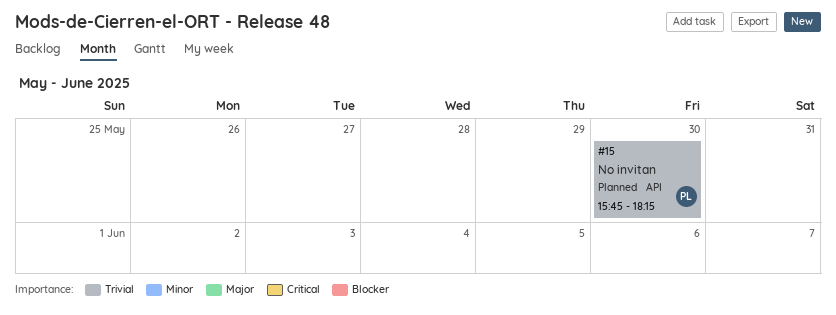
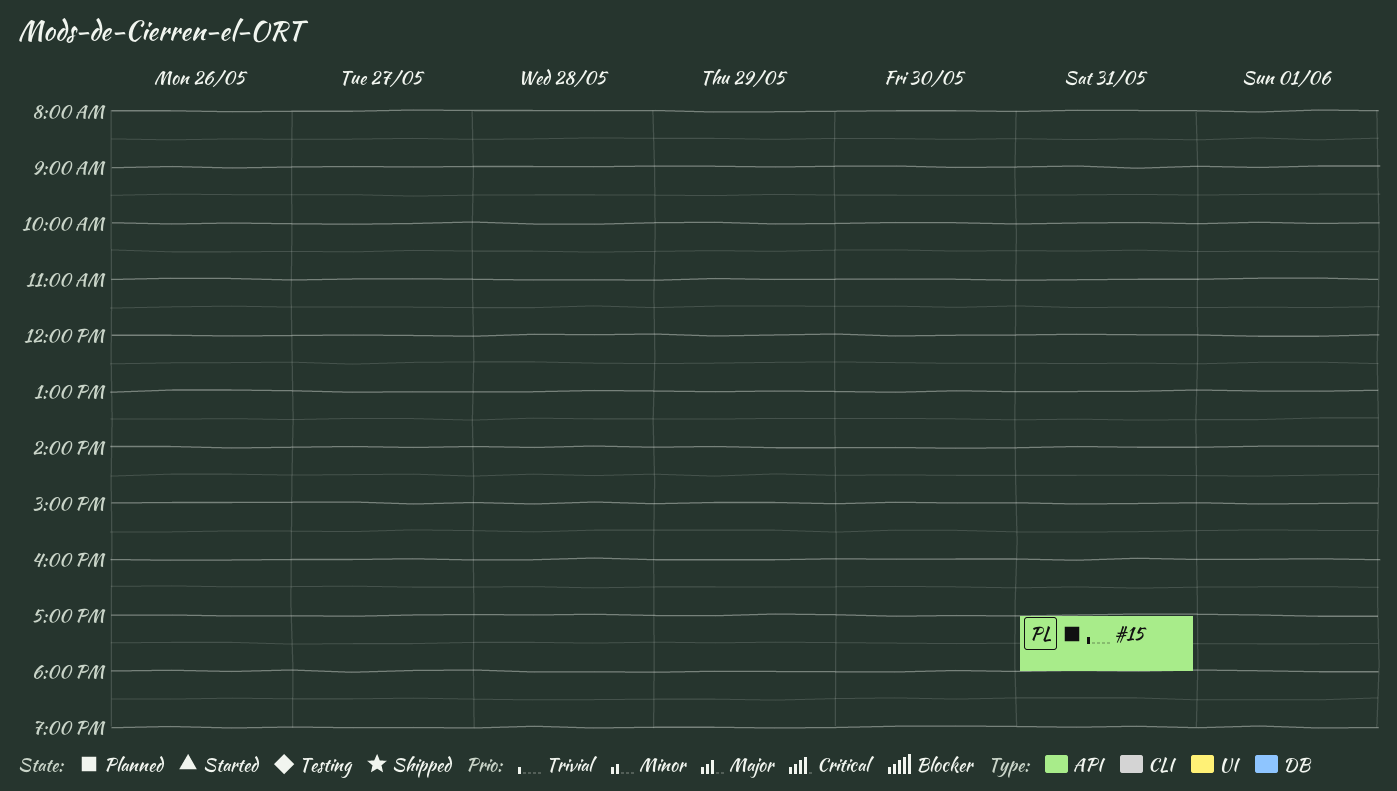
#15, day: May 30 -> May 31
#15, begins: 15:45 -> 17:00
#15, ends: 18:15 -> 18:00

